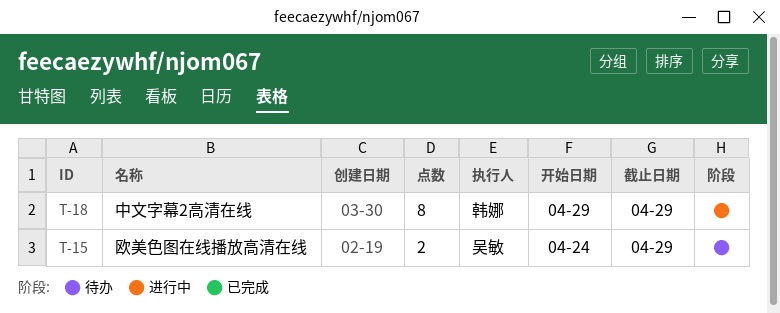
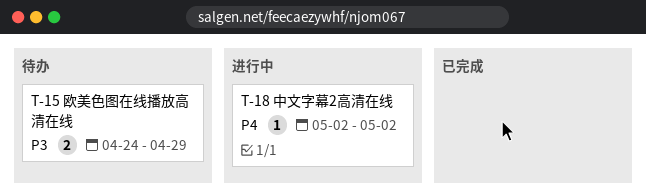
T-18, estimate: 8 -> 1
T-18, start: Apr 29 -> May 2
T-18, due: Apr 29 -> May 2

